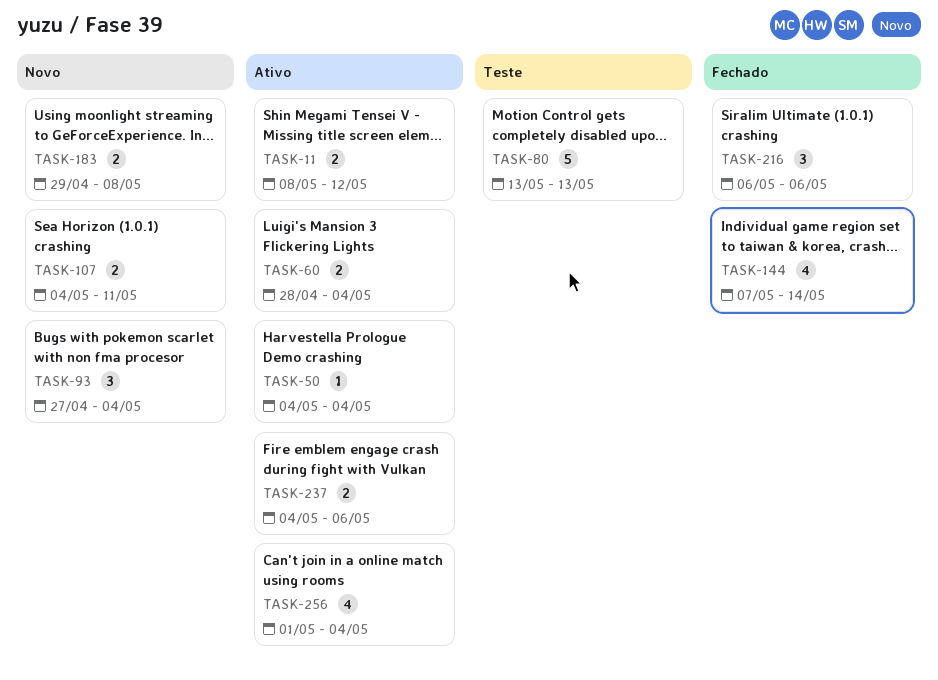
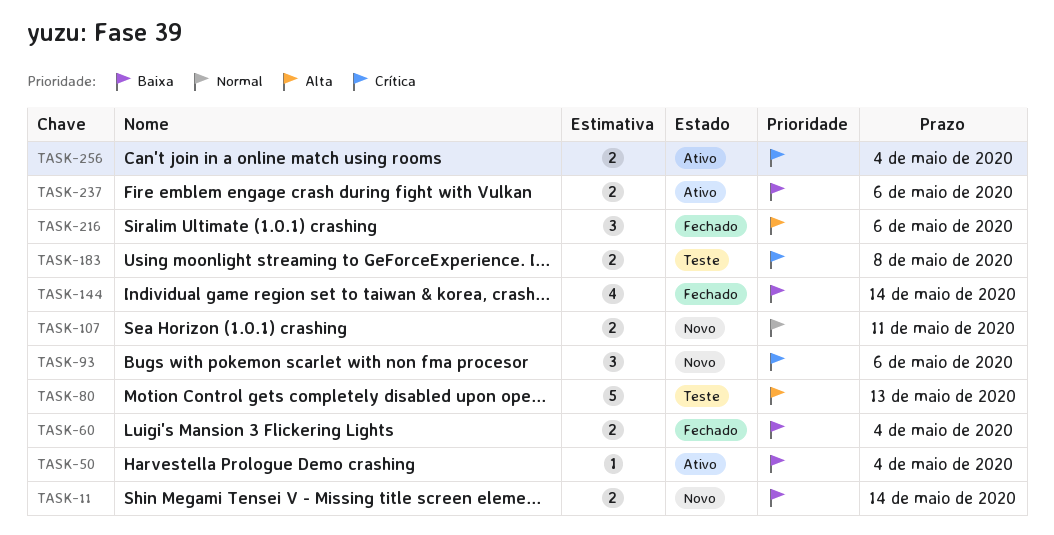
TASK-11, status: Ativo -> Novo
TASK-11, due: May 12 -> May 14
TASK-60, status: Ativo -> Fechado
TASK-93, due: May 4 -> May 6
TASK-183, status: Novo -> Teste
TASK-256, estimate: 4 -> 2

